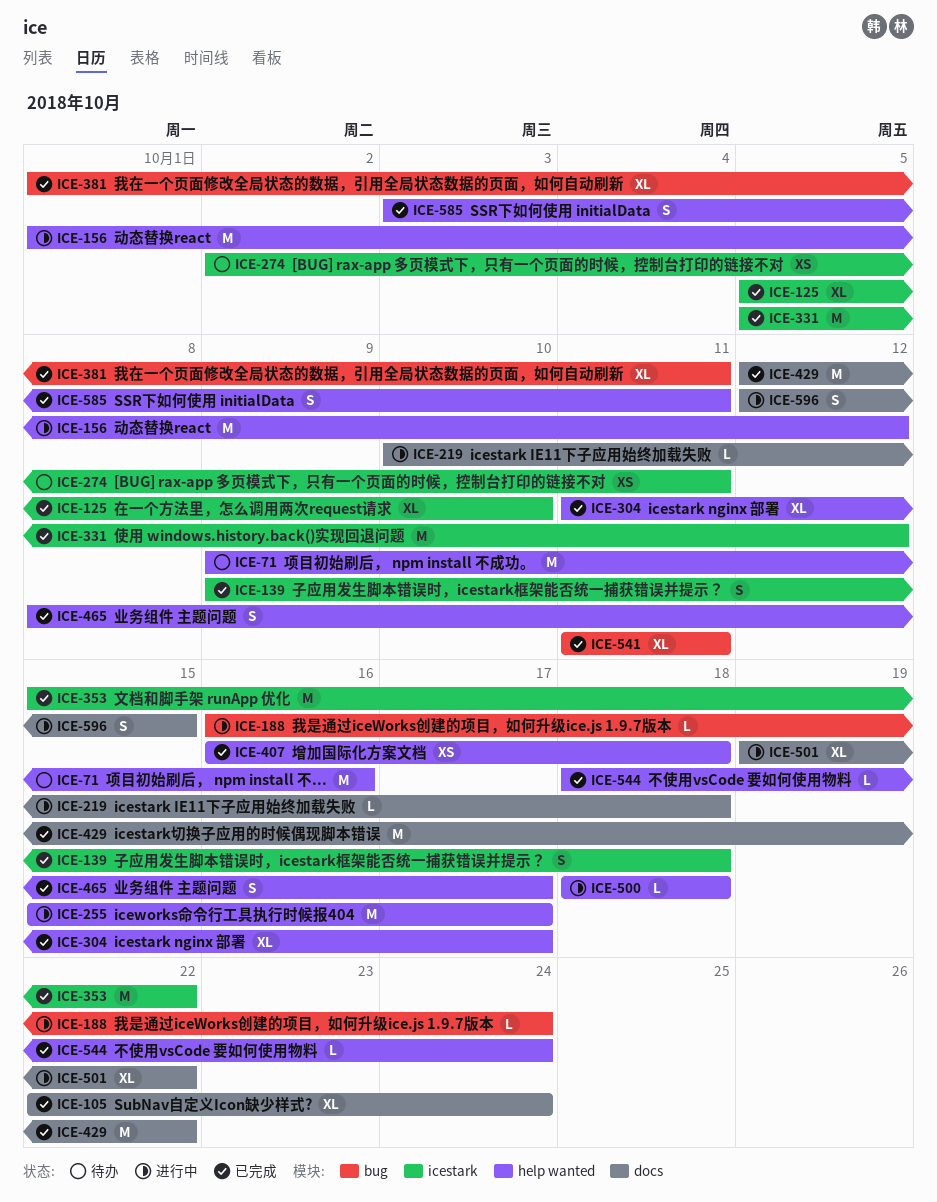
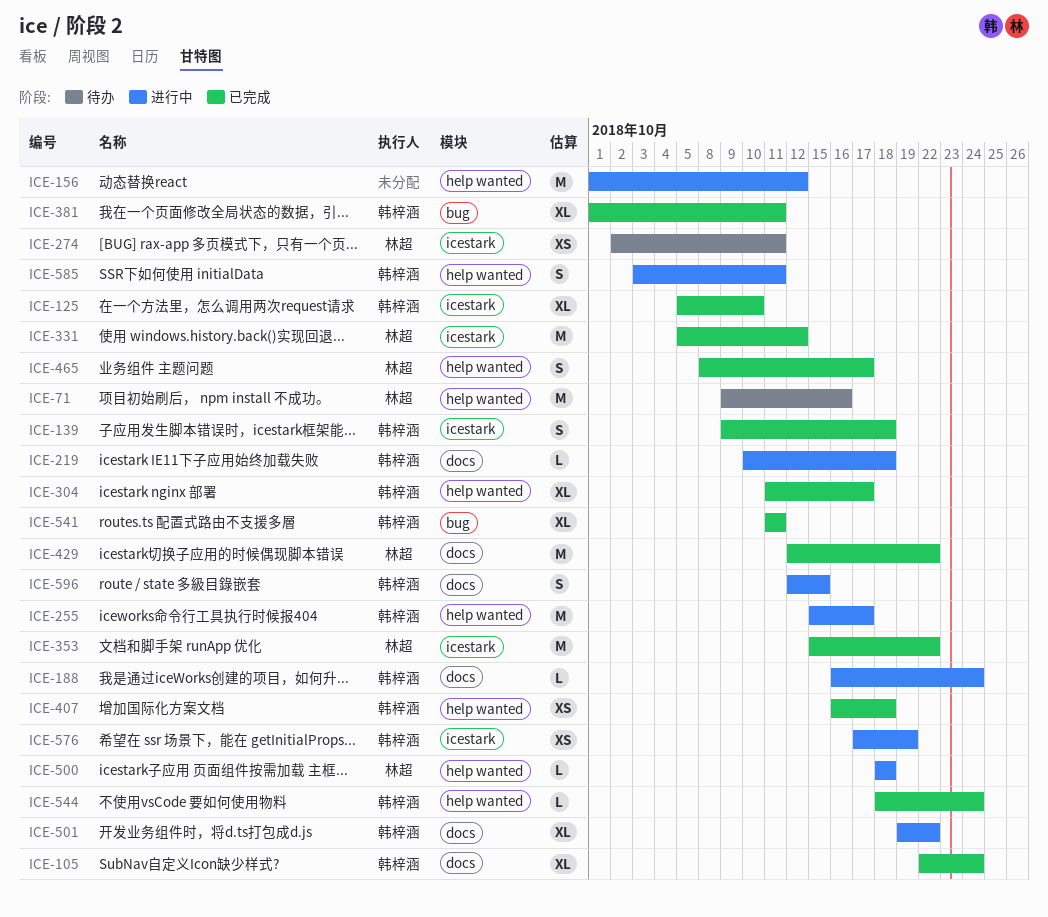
ICE-188, label: bug -> docs
ICE-576: none -> present
ICE-585, status: 已完成 -> 进行中

